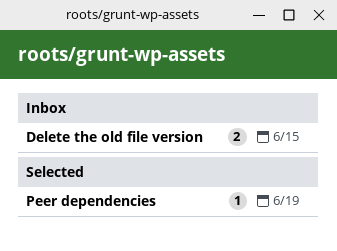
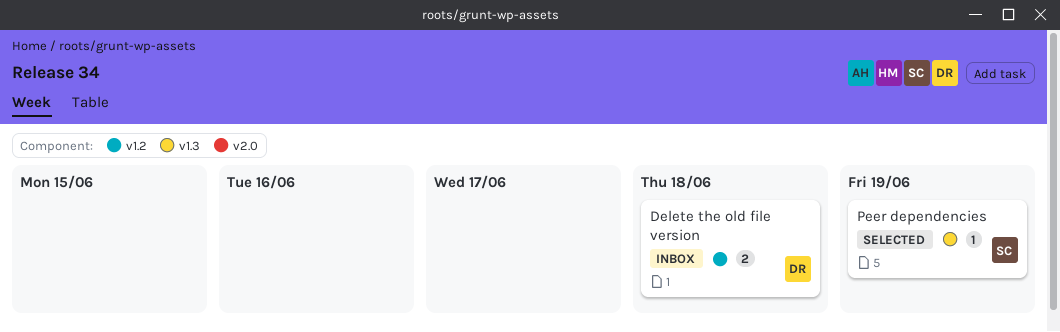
Delete the old file version, due: Jun 15 -> Jun 18

